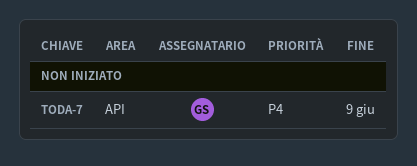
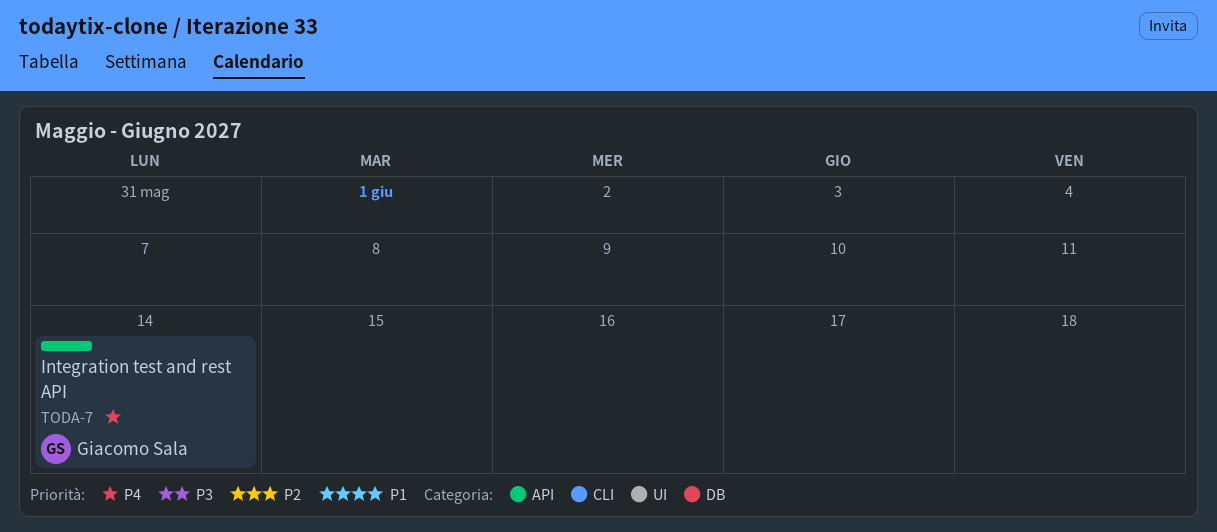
TODA-7, due: Jun 9 -> Jun 14

